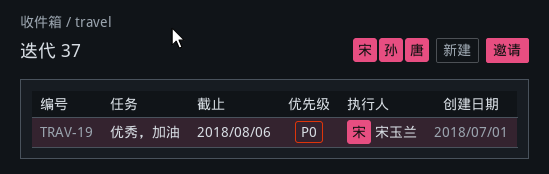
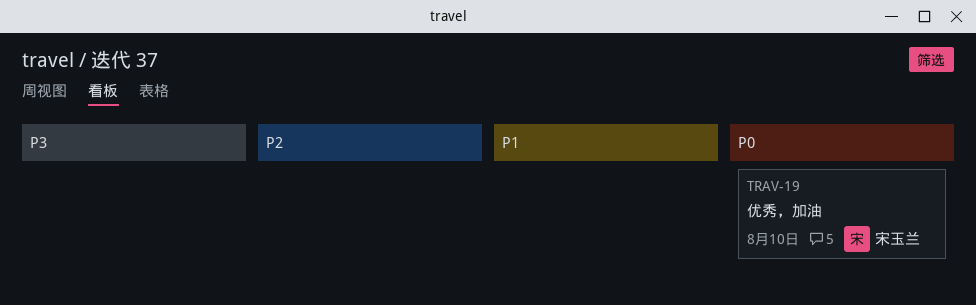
TRAV-19, due: Aug 6 -> Aug 10

